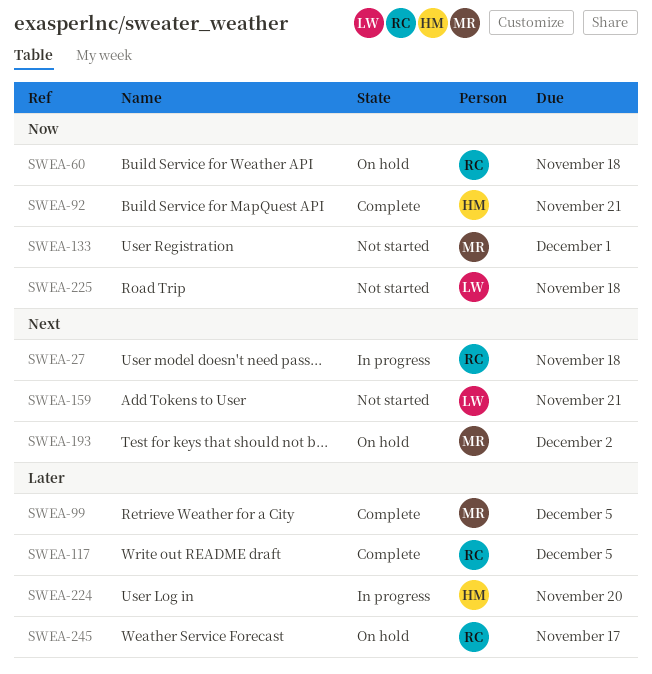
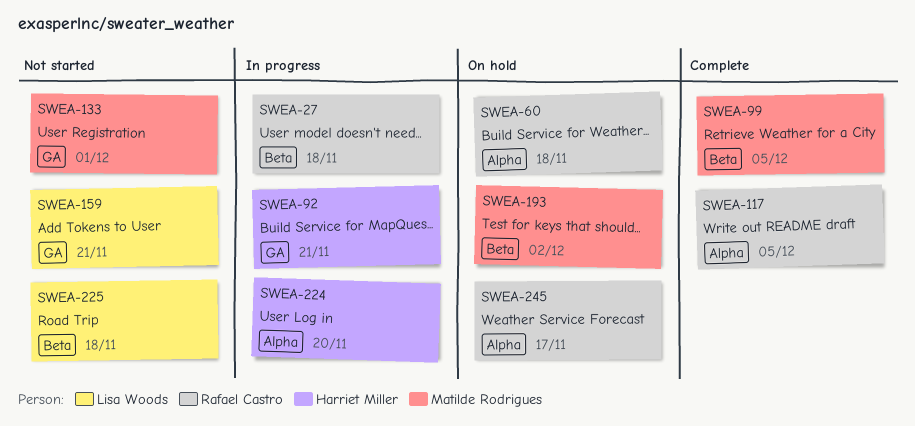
SWEA-92, status: Complete -> In progress

